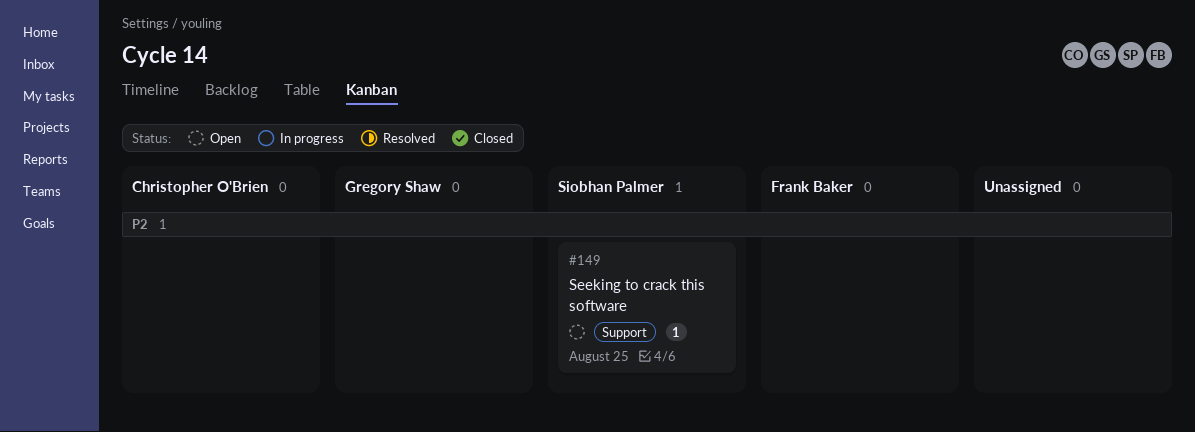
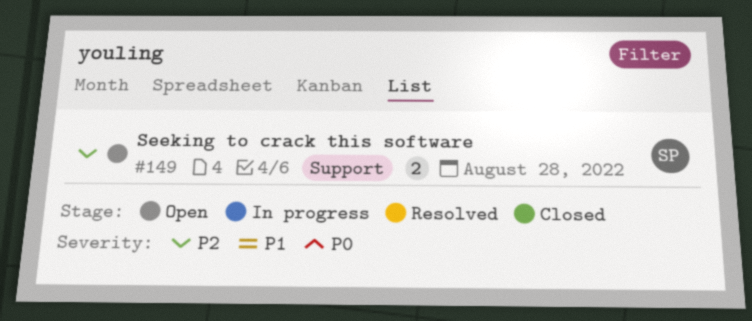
#149, estimate: 1 -> 2
#149, due: Aug 25 -> Aug 28

